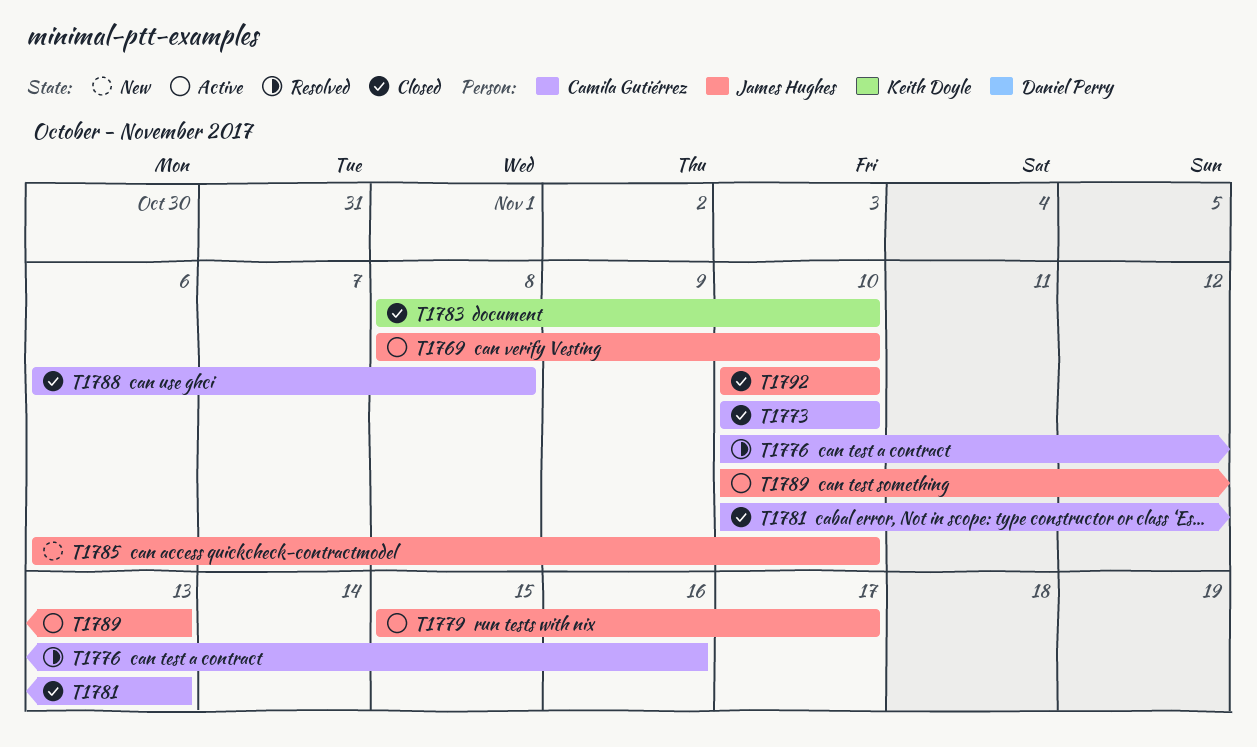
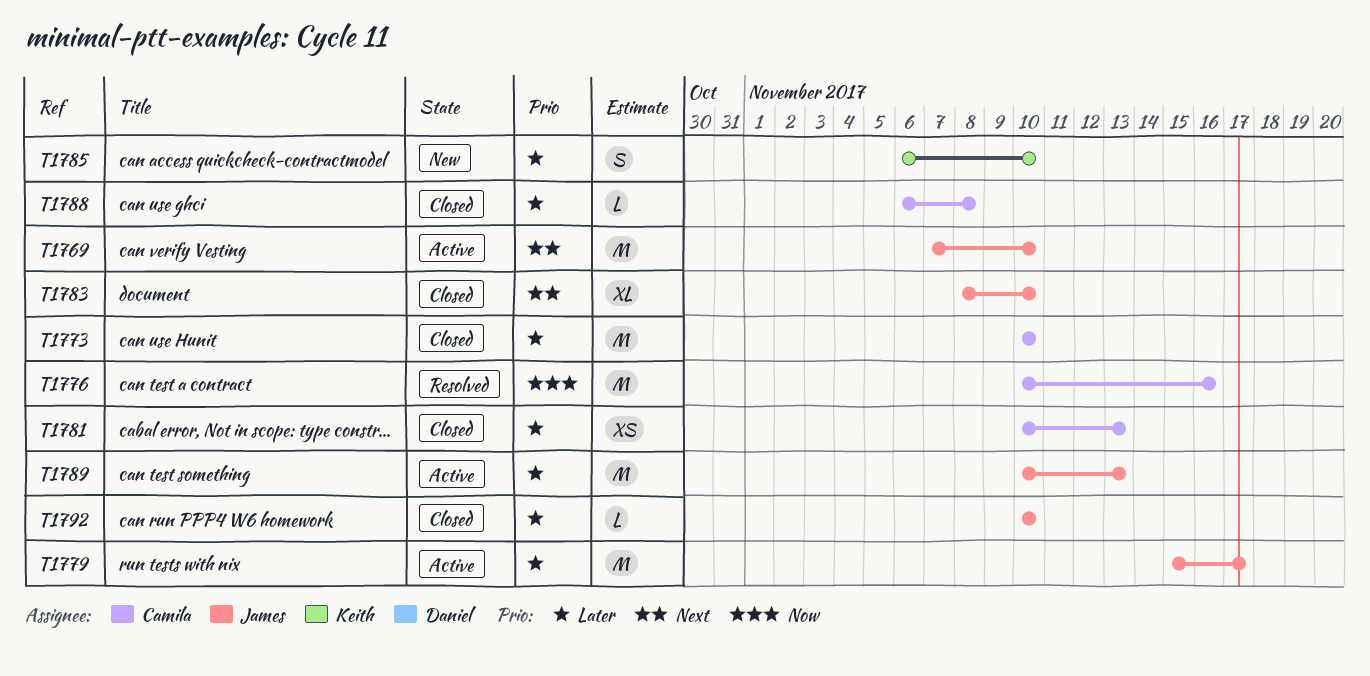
T1769, start: Nov 8 -> Nov 7
T1783, owner: Keith Doyle -> James Hughes
T1785, owner: James Hughes -> Keith Doyle

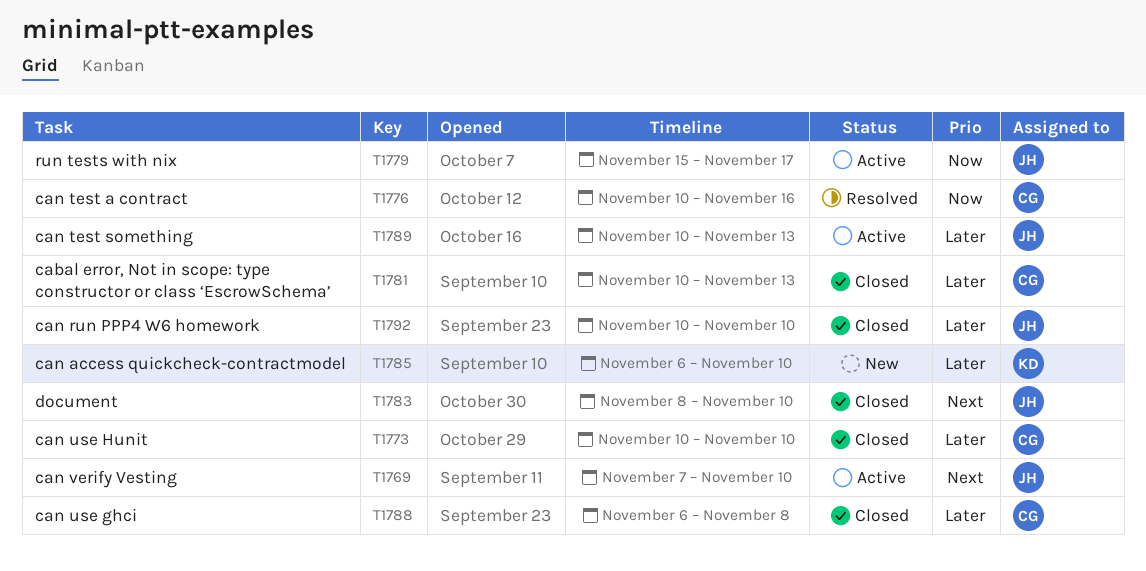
T1779, priority: Later -> Now

